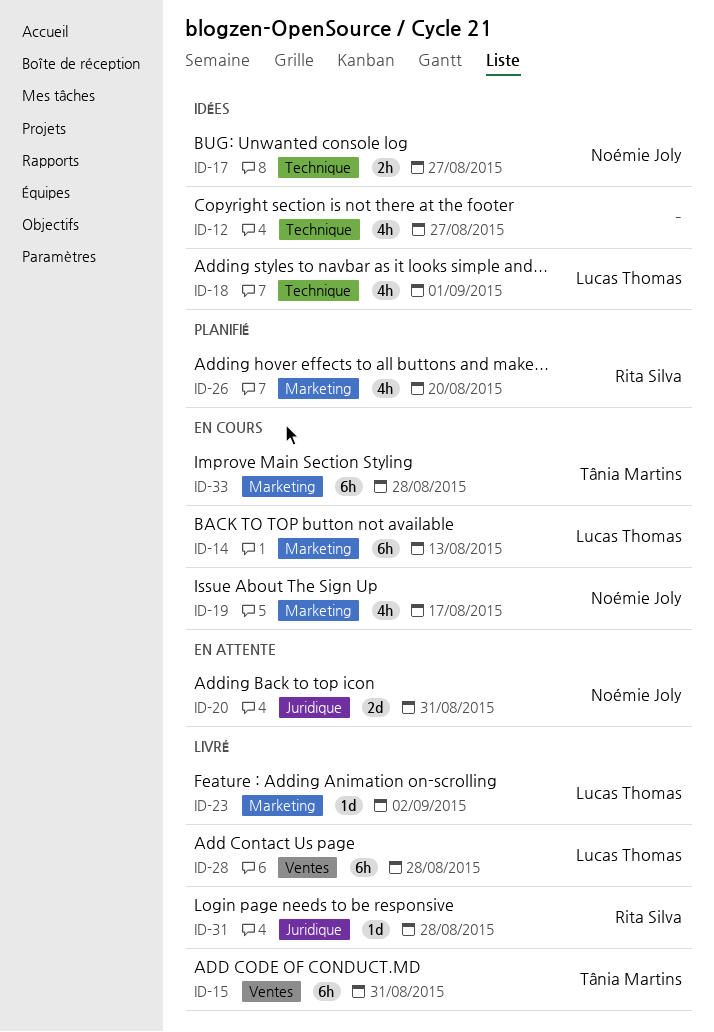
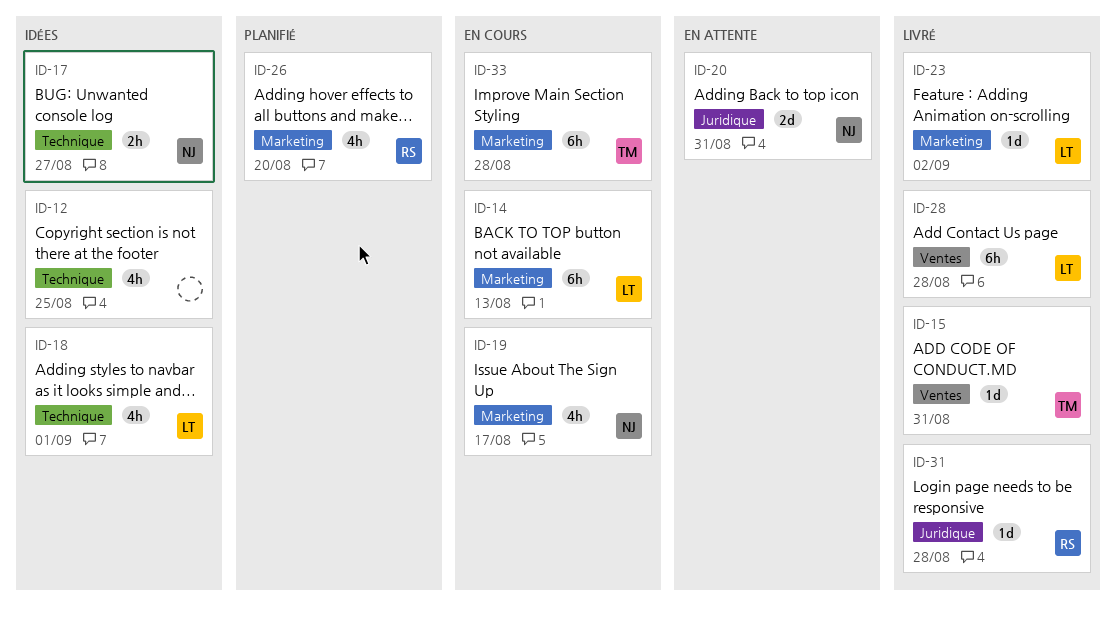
ID-12, due: Aug 27 -> Aug 25
ID-15, estimate: 6h -> 1d

